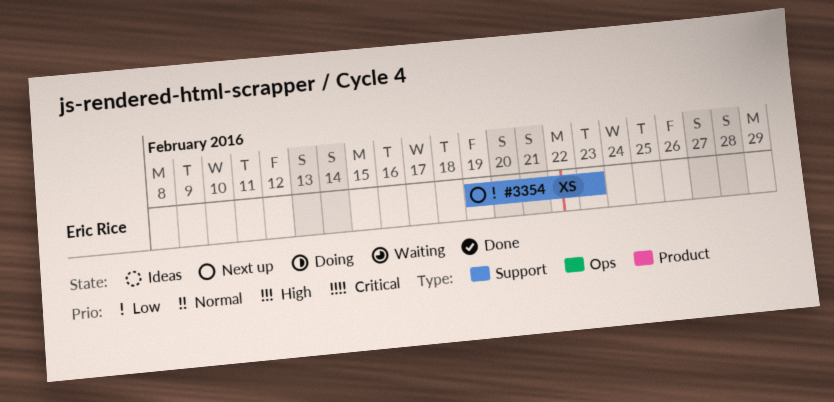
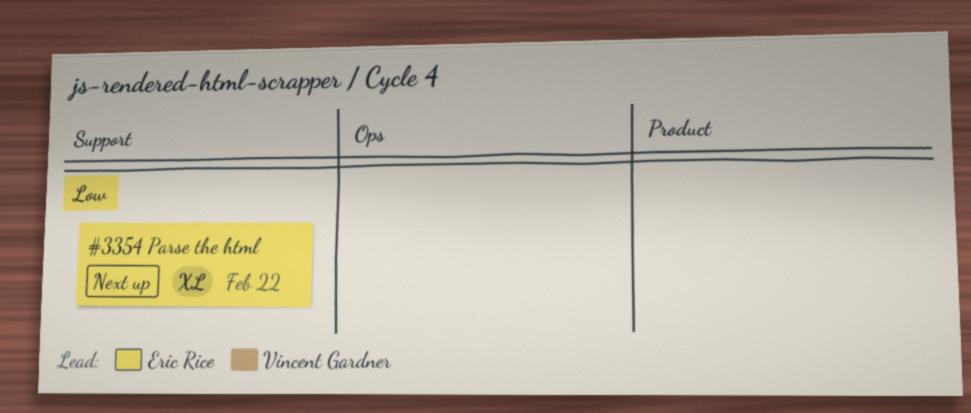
#3354, estimate: XS -> XL
#3354, due: Feb 23 -> Feb 22

